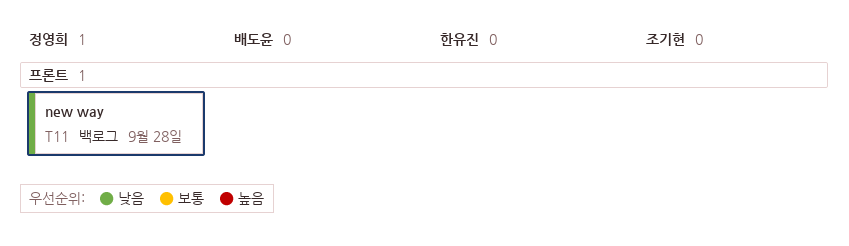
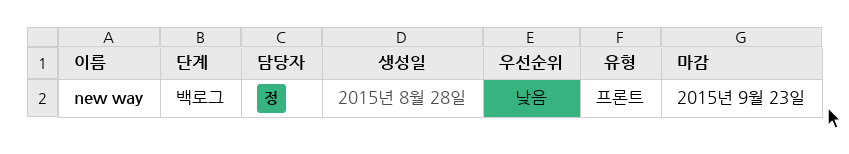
new way, due: Sep 28 -> Sep 23

